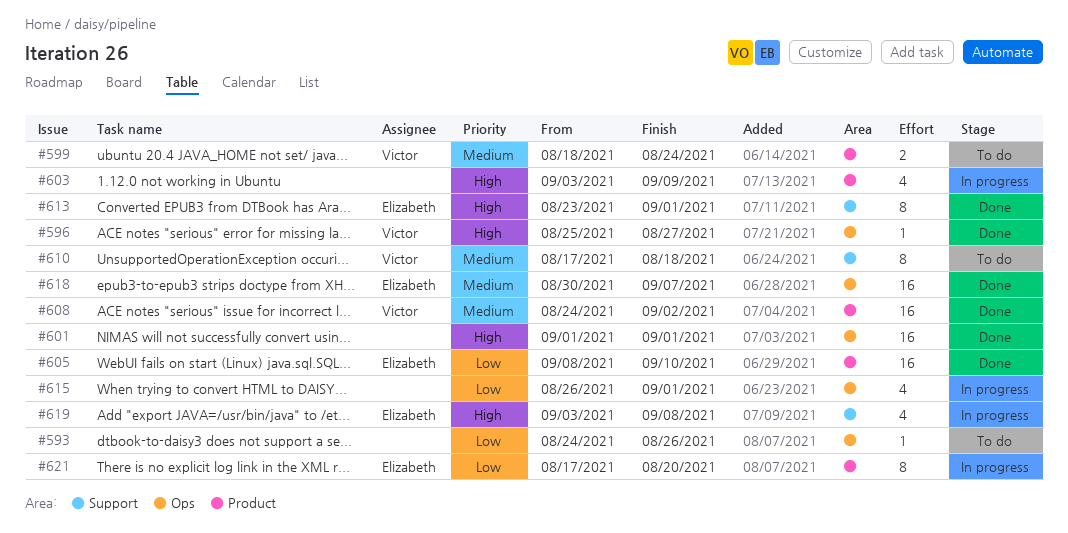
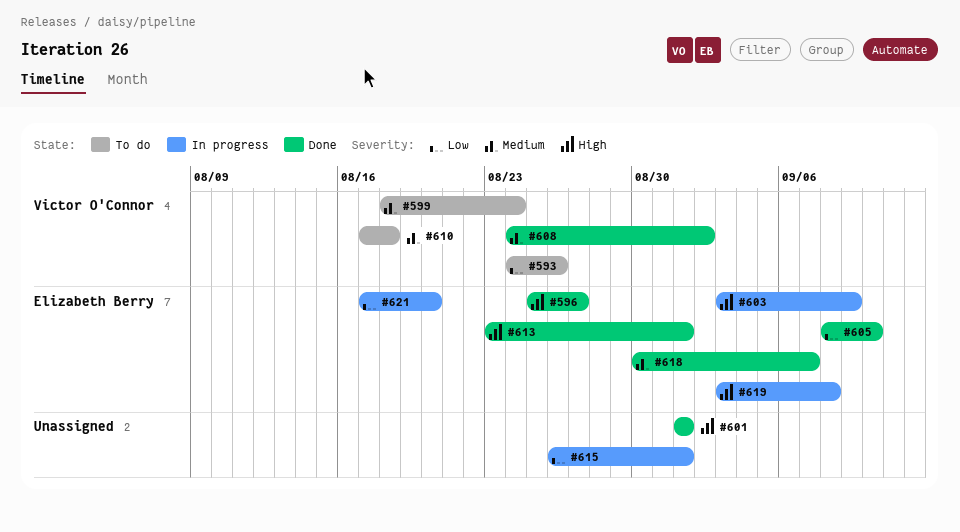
#593, owner: none -> Victor O'Connor
#596, owner: Victor O'Connor -> Elizabeth Berry
#603, owner: none -> Elizabeth Berry

